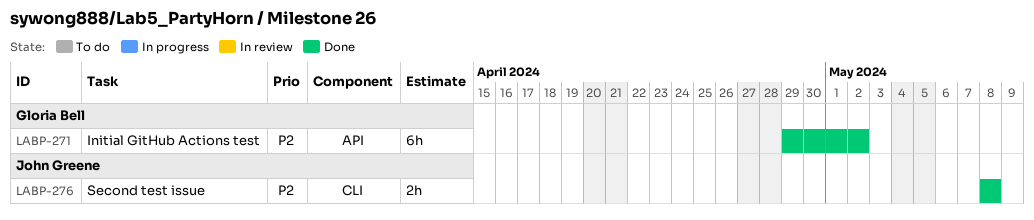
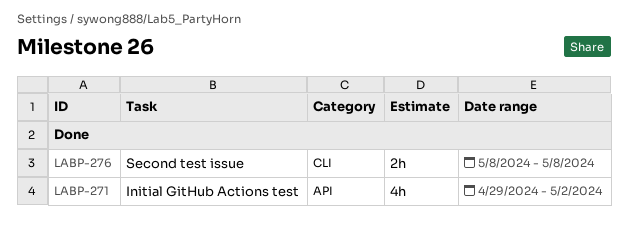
LABP-271, estimate: 6h -> 4h

